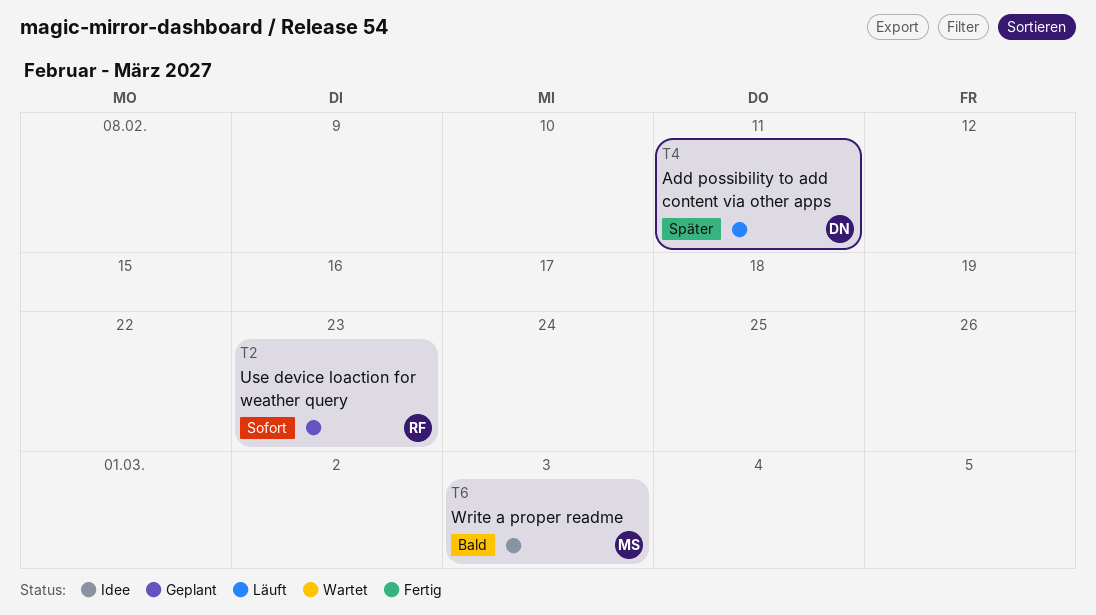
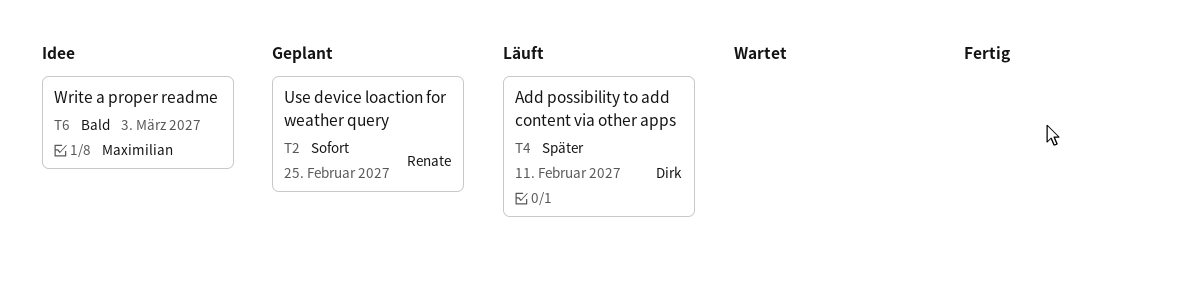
T2, due: Feb 23 -> Feb 25

